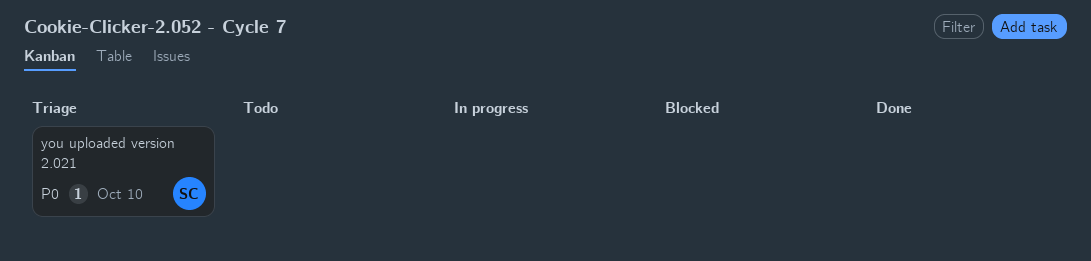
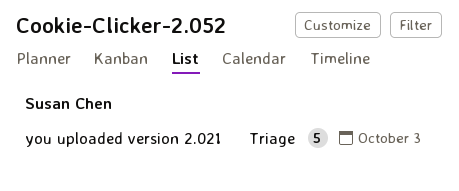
you uploaded version 2.021, estimate: 1 -> 5
you uploaded version 2.021, due: Oct 10 -> Oct 3

